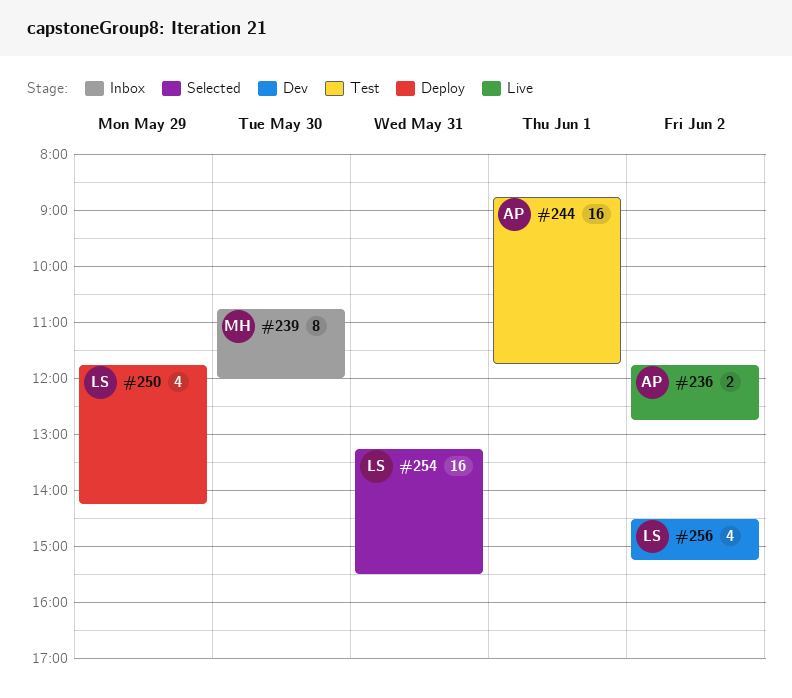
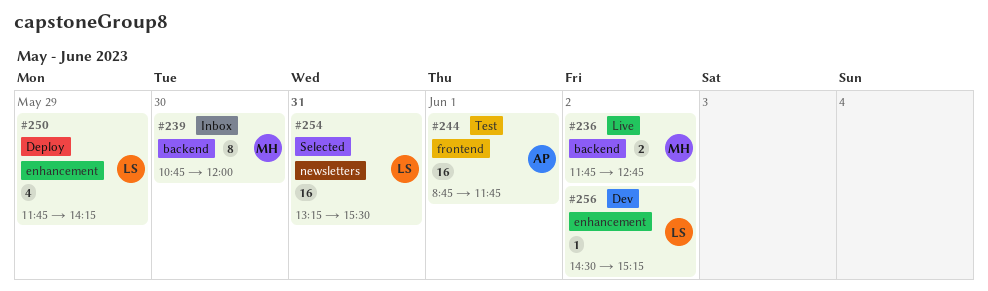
#236, owner: AP -> MH
#256, estimate: 4 -> 1

